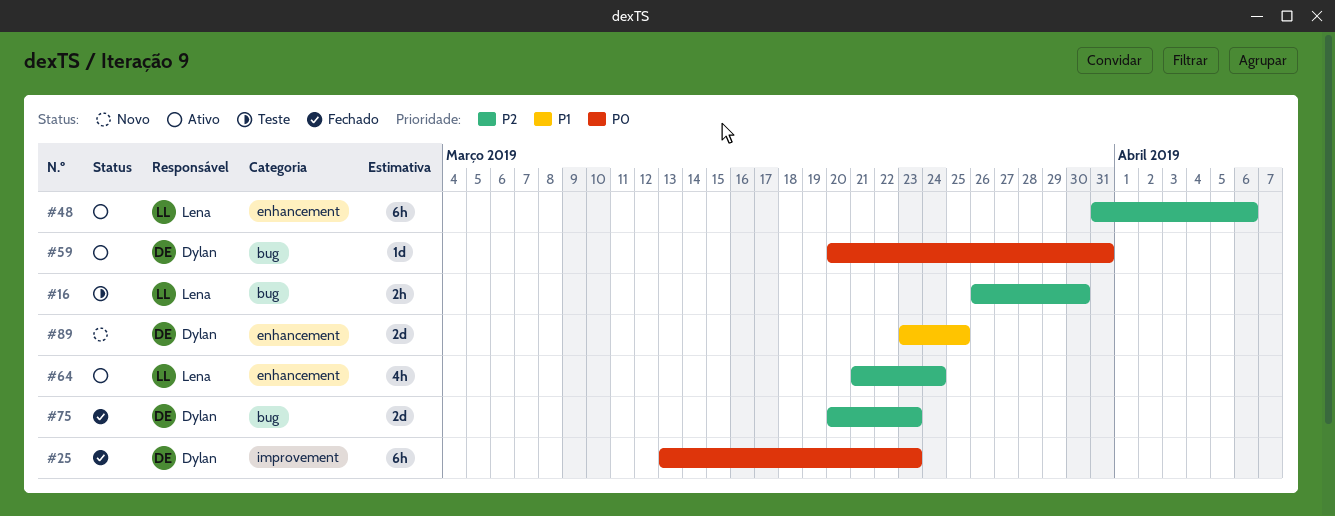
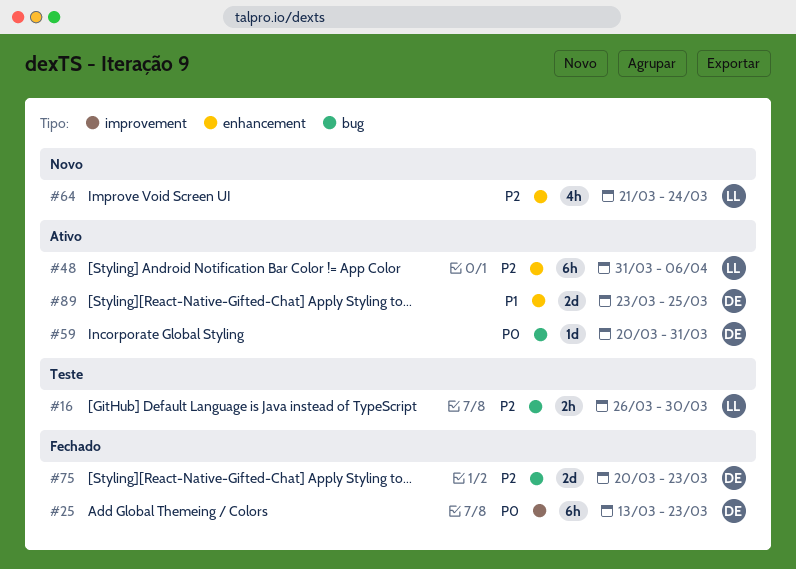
#64, status: Ativo -> Novo
#89, status: Novo -> Ativo

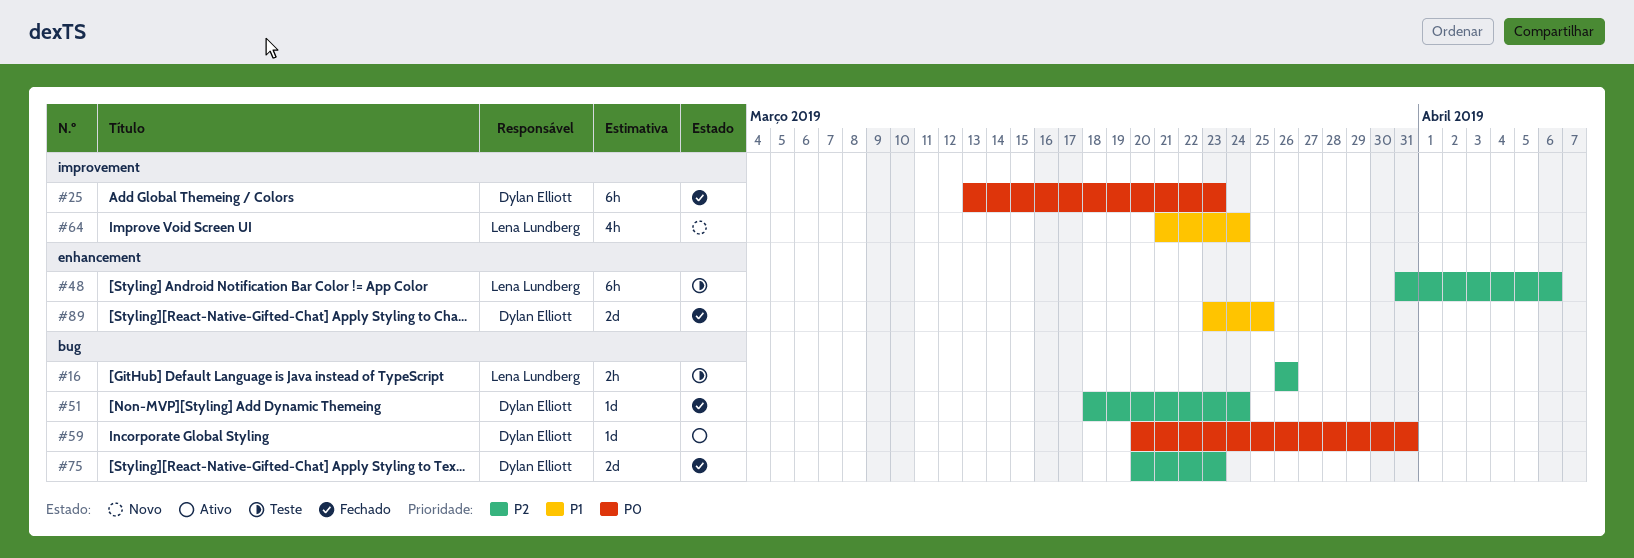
#16, due: Mar 30 -> Mar 26
#48, status: Ativo -> Teste
#51: none -> present
#64, priority: P2 -> P1
#64, label: enhancement -> improvement
#89, status: Ativo -> Fechado

